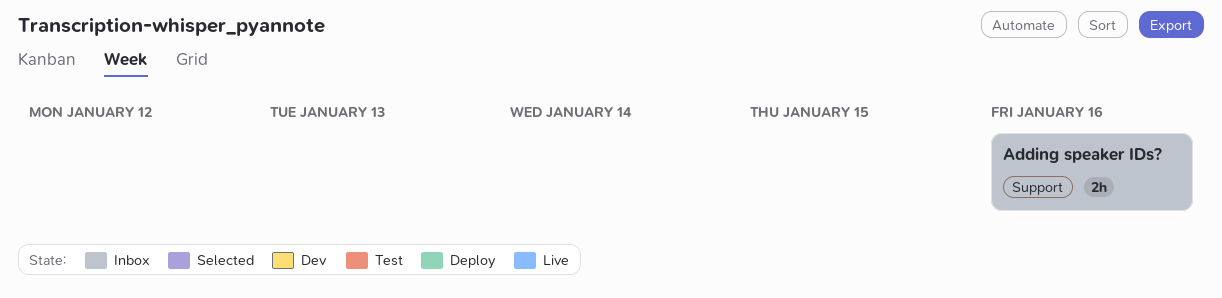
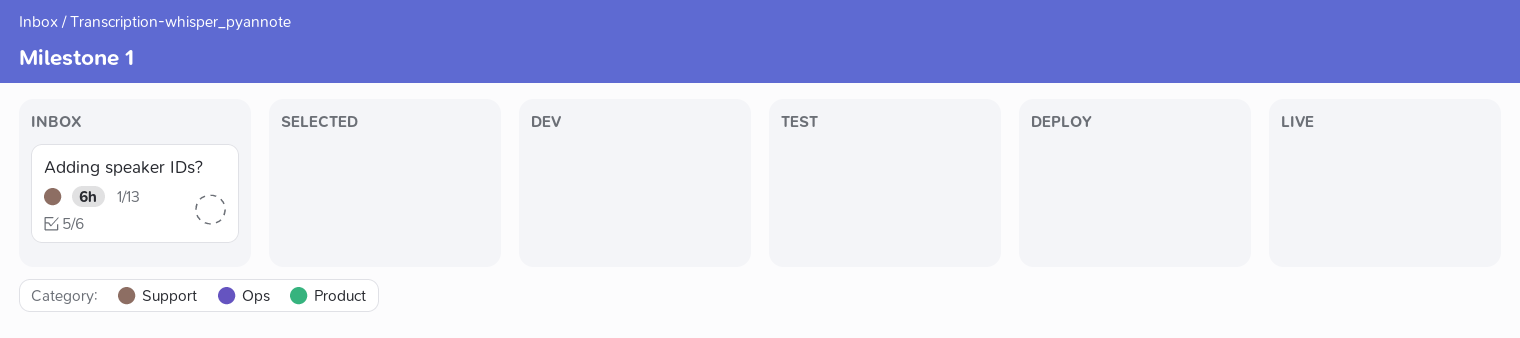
Adding speaker IDs?, estimate: 2h -> 6h
Adding speaker IDs?, due: Jan 16 -> Jan 13

